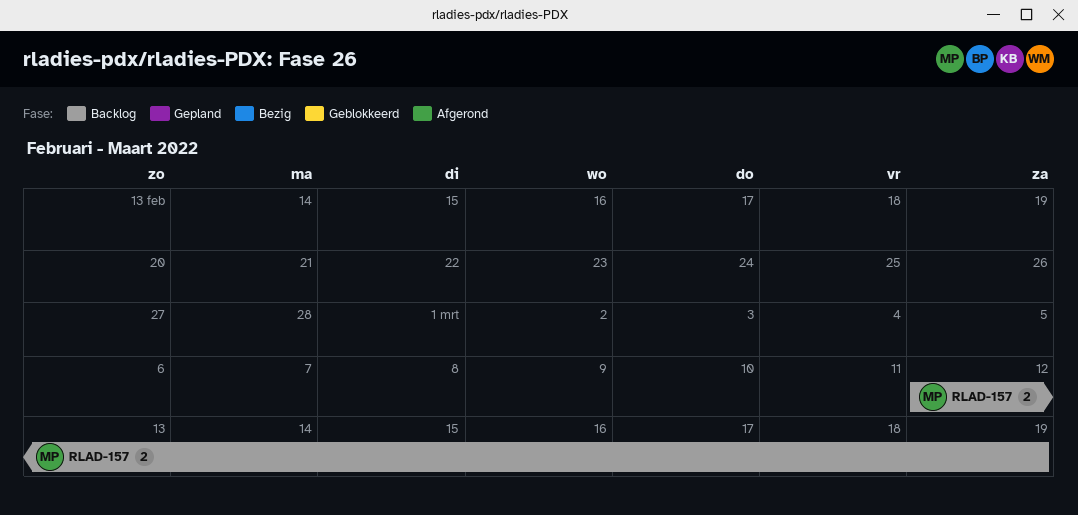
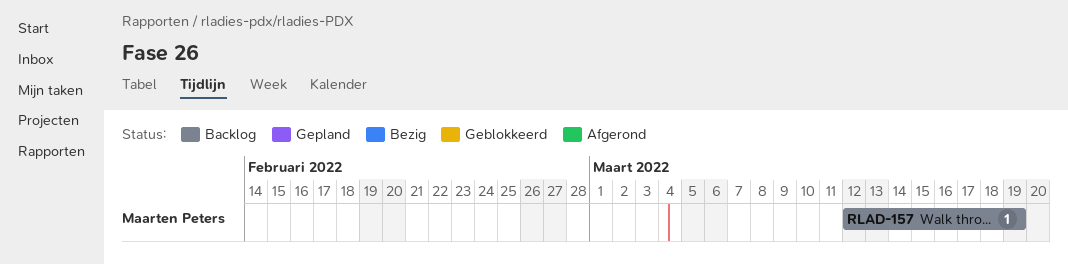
RLAD-157, estimate: 2 -> 1

